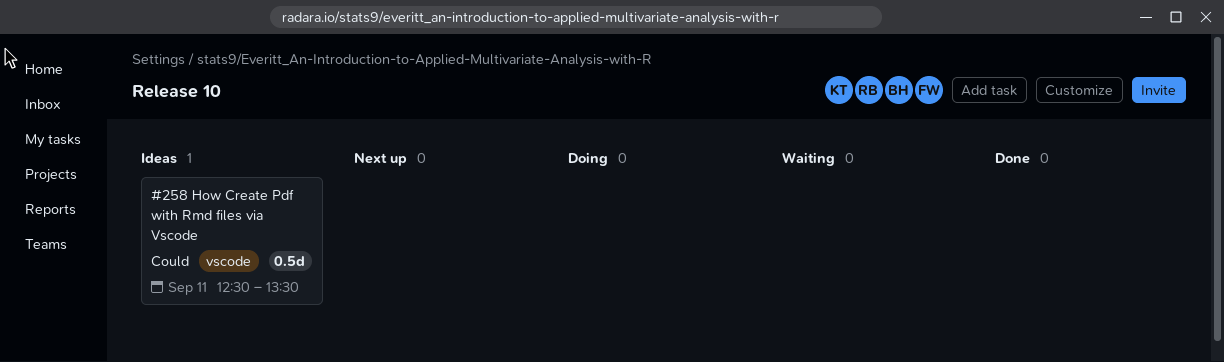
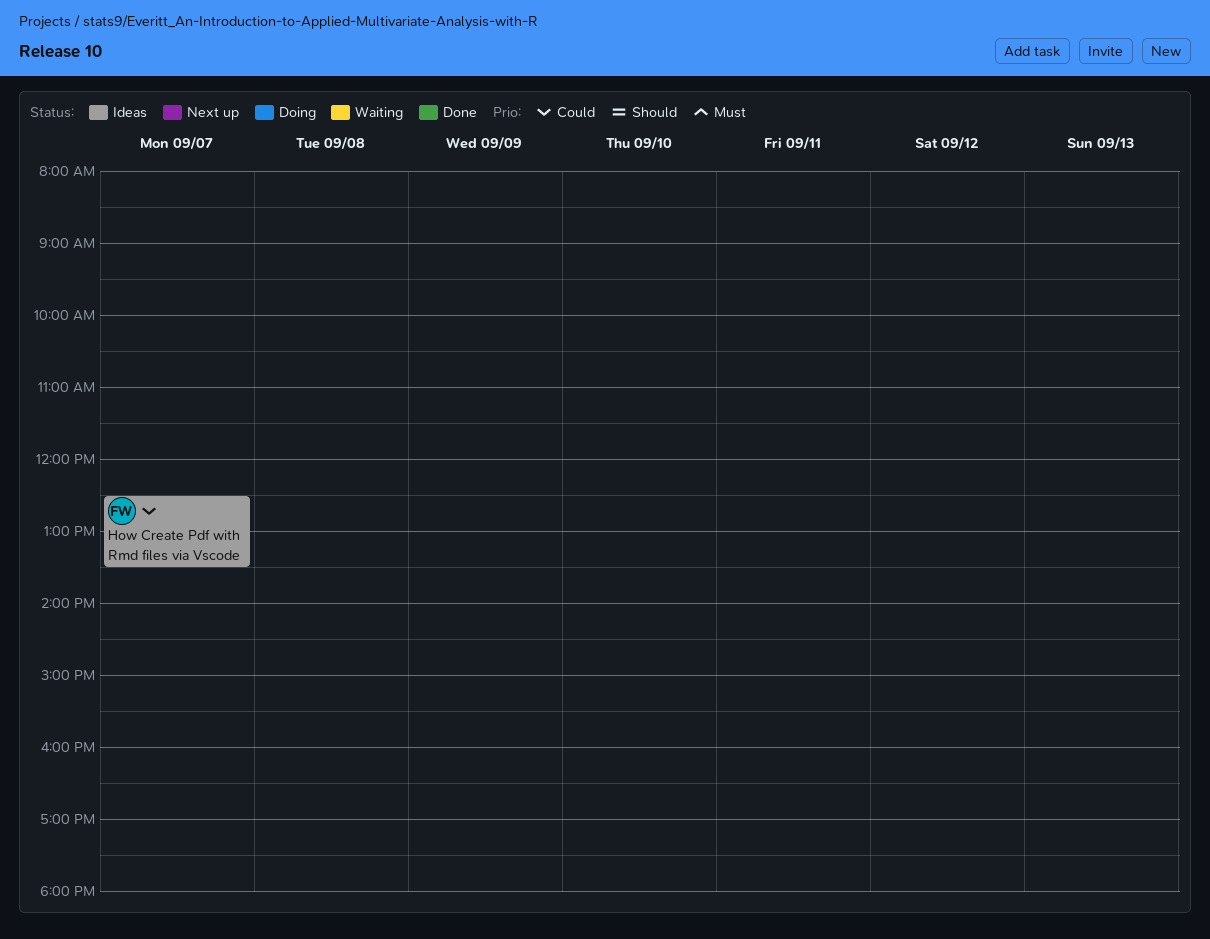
How Create Pdf with Rmd files via Vscode, day: Sep 11 -> Sep 7

